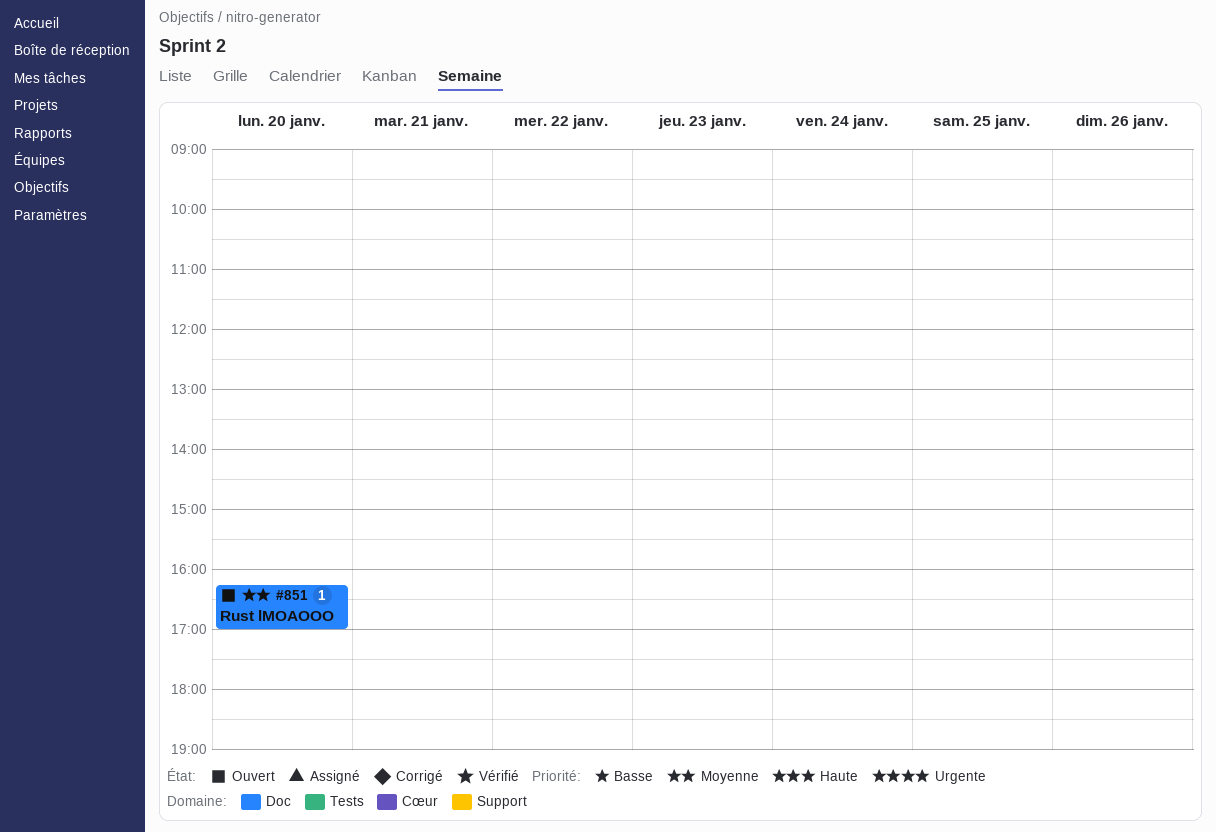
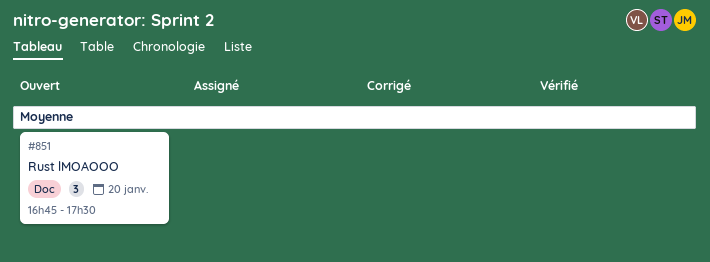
#851, estimate: 1 -> 3
#851, begins: 16:15 -> 16:45
#851, ends: 17:00 -> 17:30

